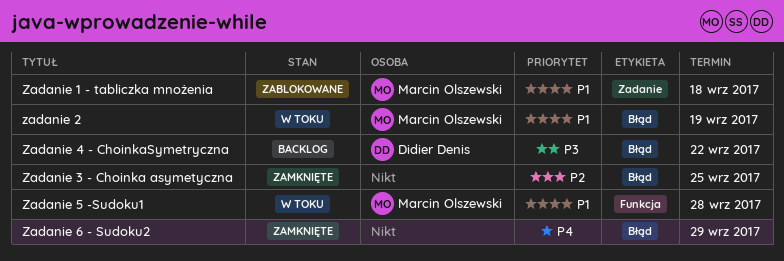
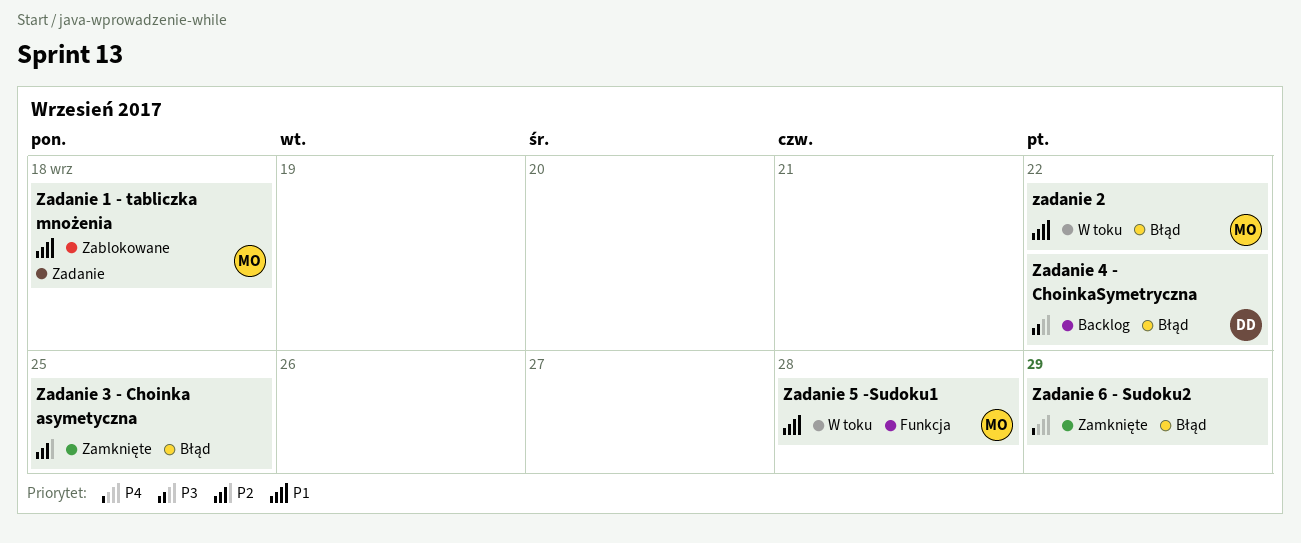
zadanie 2, due: Sep 19 -> Sep 22

